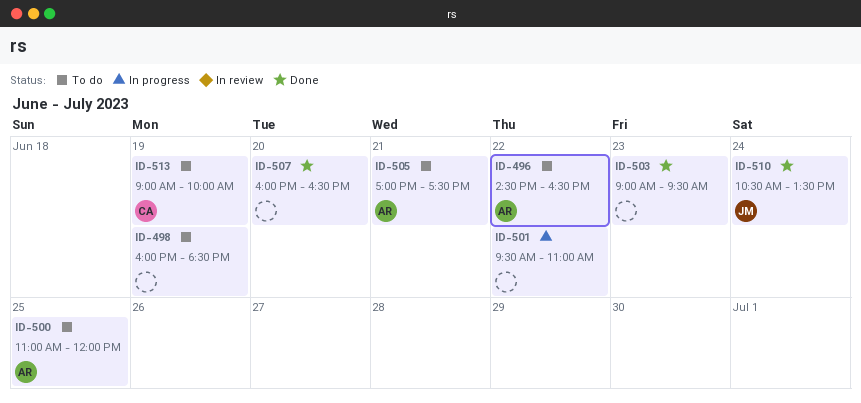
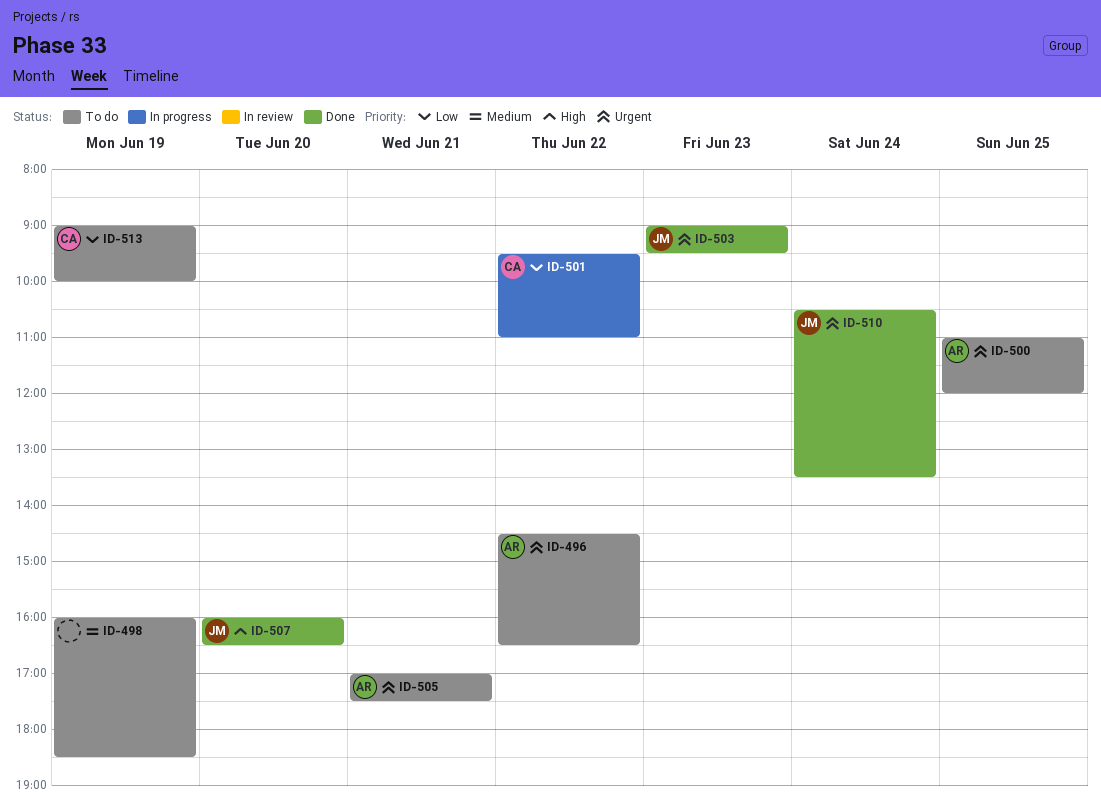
ID-501, owner: none -> CA
ID-503, owner: none -> JM
ID-507, owner: none -> JM

